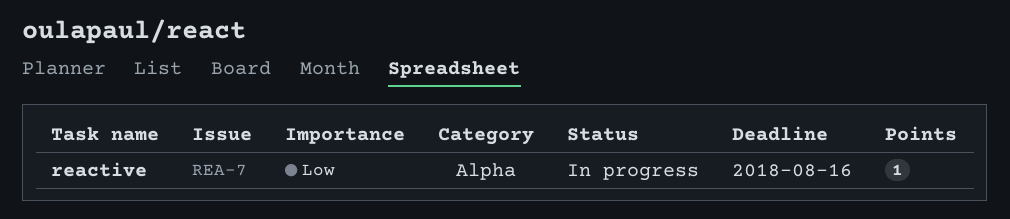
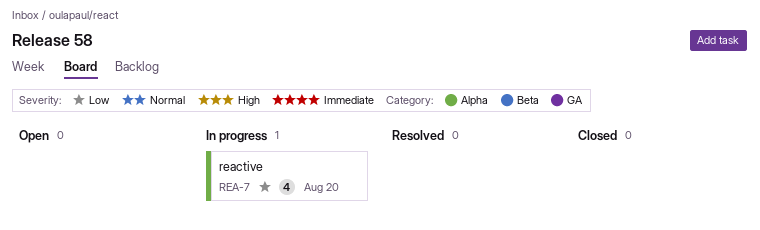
REA-7, estimate: 1 -> 4
REA-7, due: Aug 16 -> Aug 20

